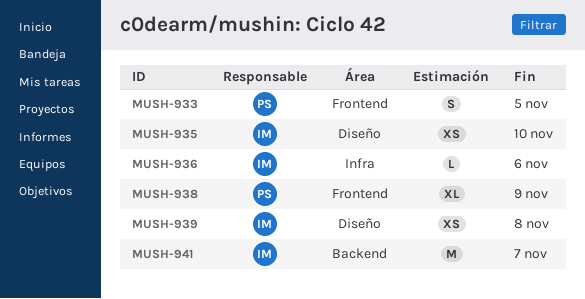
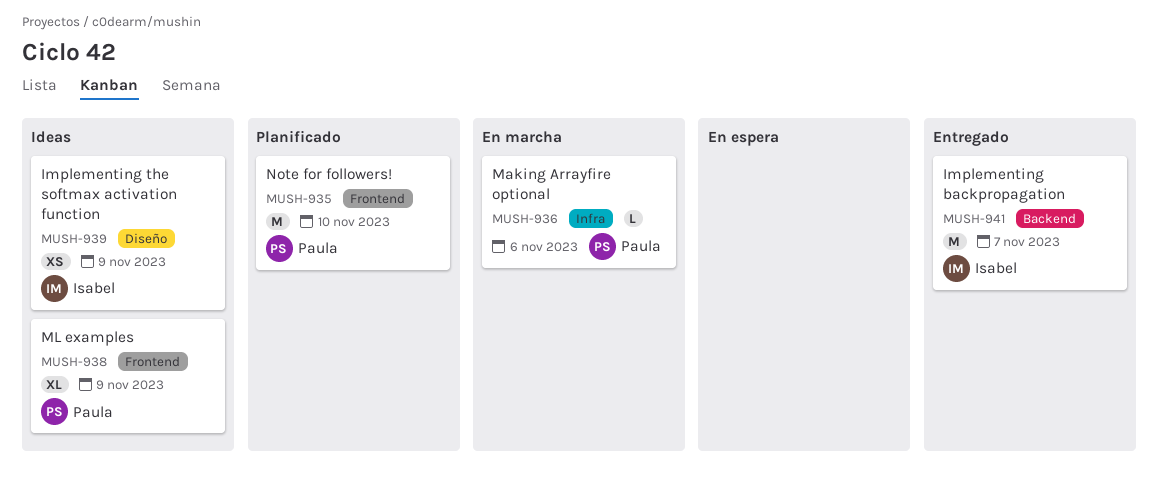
MUSH-933: present -> none
MUSH-935, owner: Isabel -> Paula
MUSH-935, label: Diseño -> Frontend
MUSH-935, estimate: XS -> M
MUSH-936, owner: Isabel -> Paula
MUSH-939, due: Nov 8 -> Nov 9

